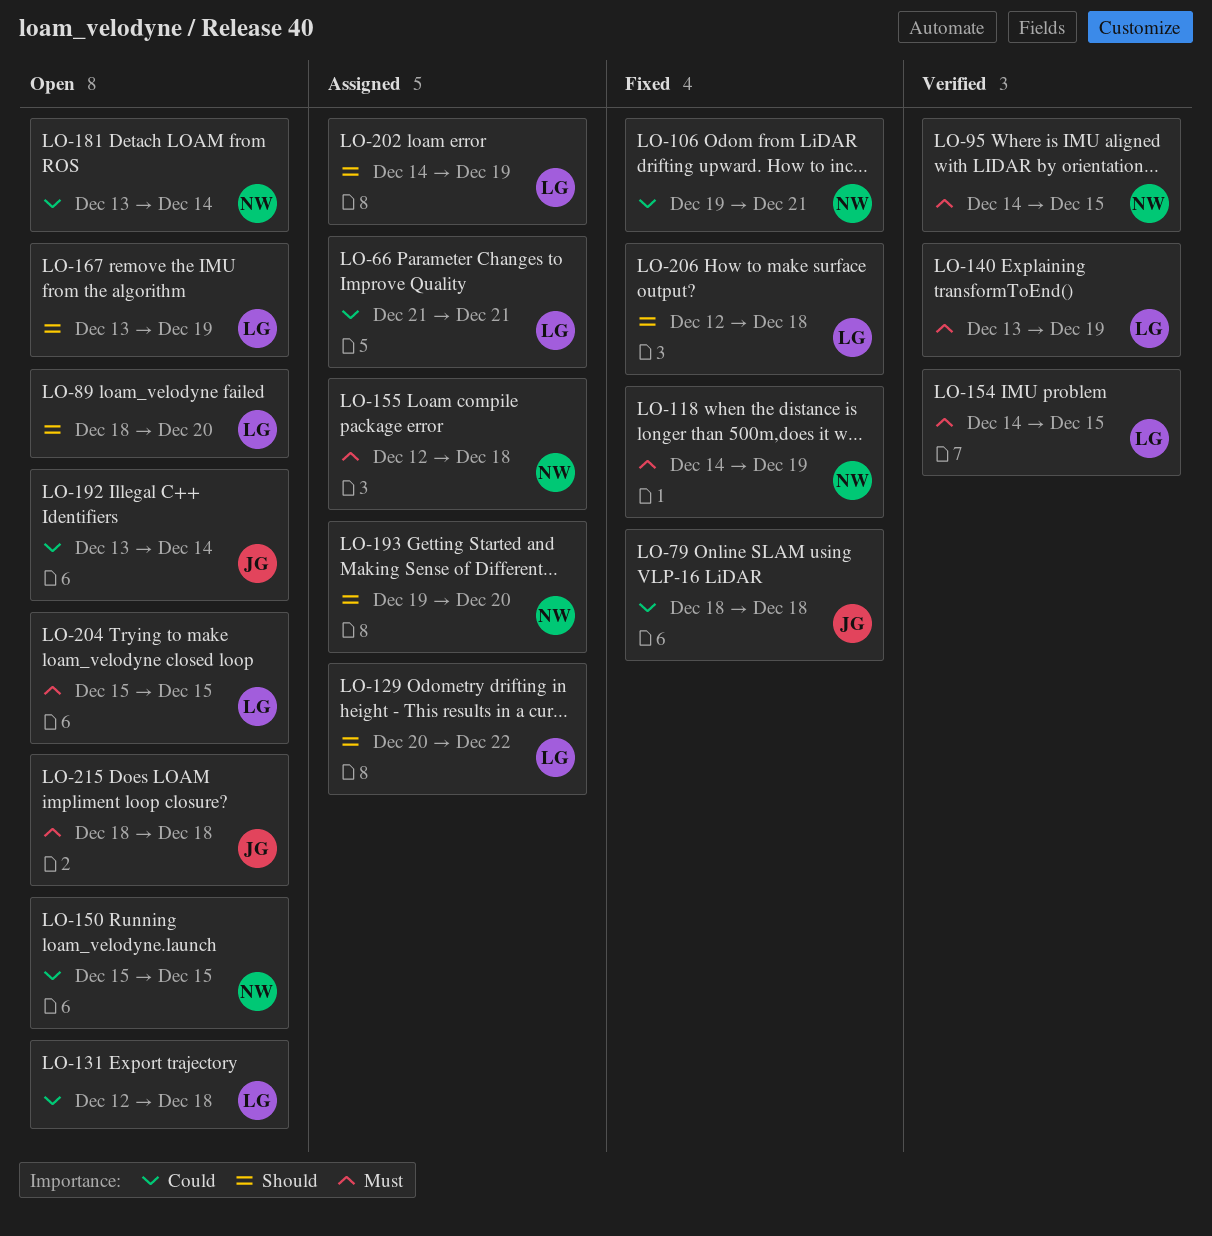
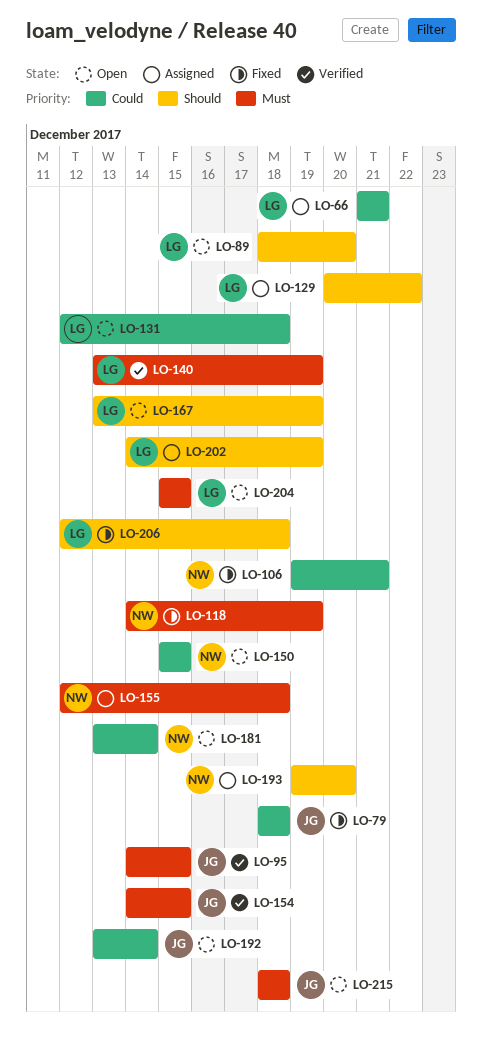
LO-95, owner: NW -> JG
LO-154, owner: LG -> JG

